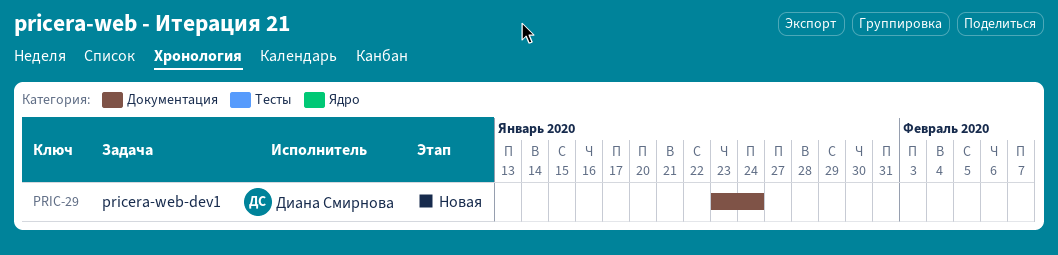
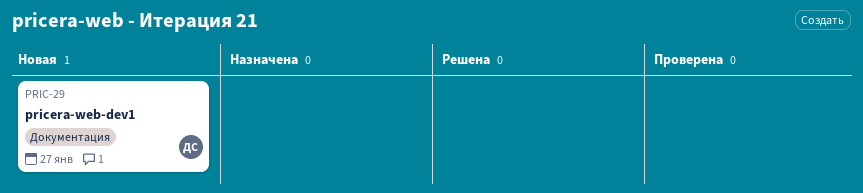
PRIC-29, due: Jan 24 -> Jan 27

